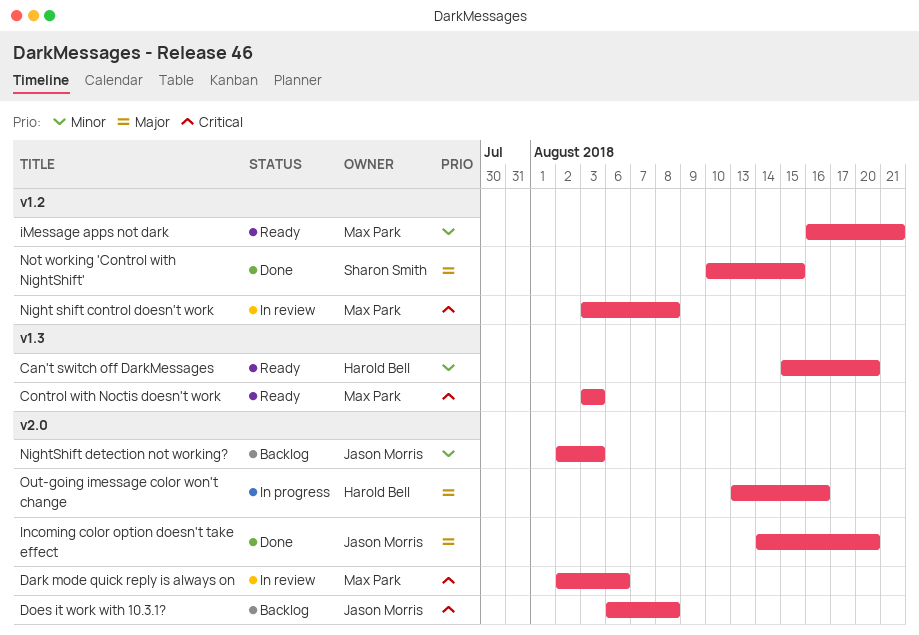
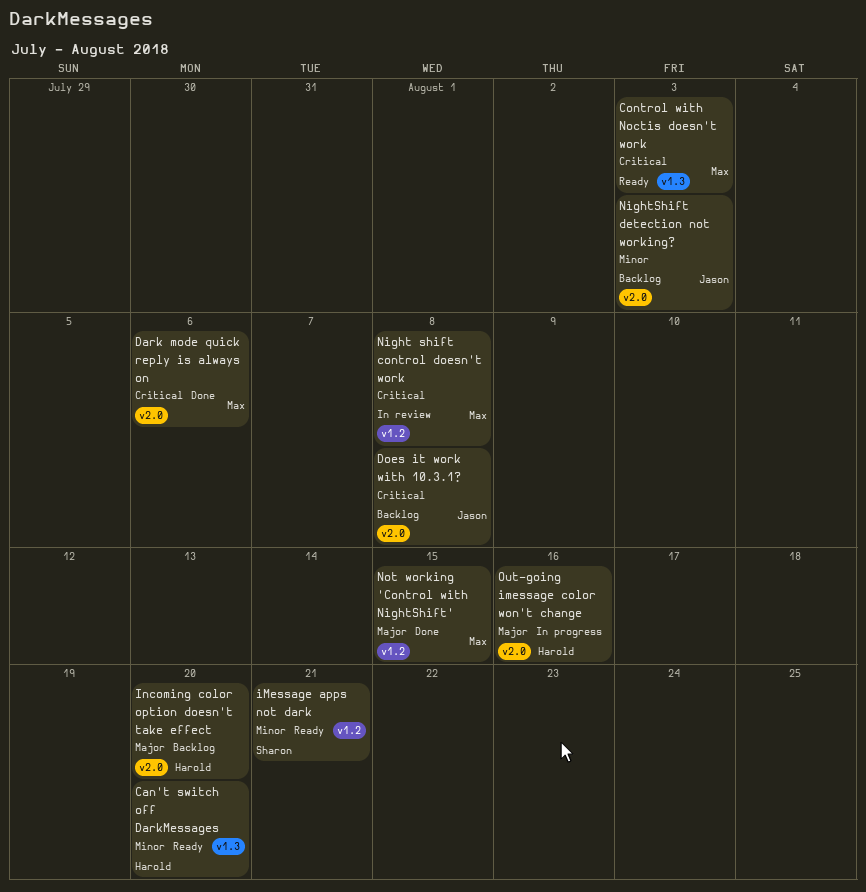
Dark mode quick reply is always on, status: In review -> Done
iMessage apps not dark, owner: Max Park -> Sharon Smith
Incoming color option doesn't take effect, status: Done -> Backlog
Incoming color option doesn't take effect, owner: Jason Morris -> Harold Bell
Not working 'Control with NightShift', owner: Sharon Smith -> Max Park

